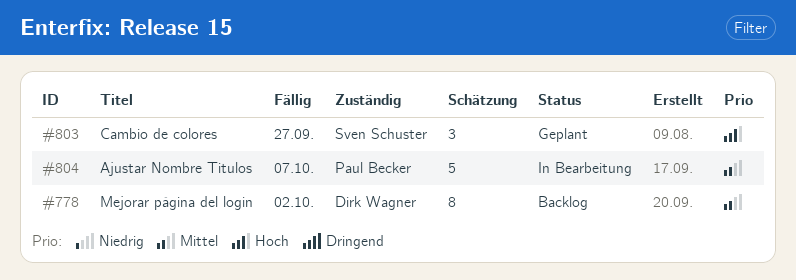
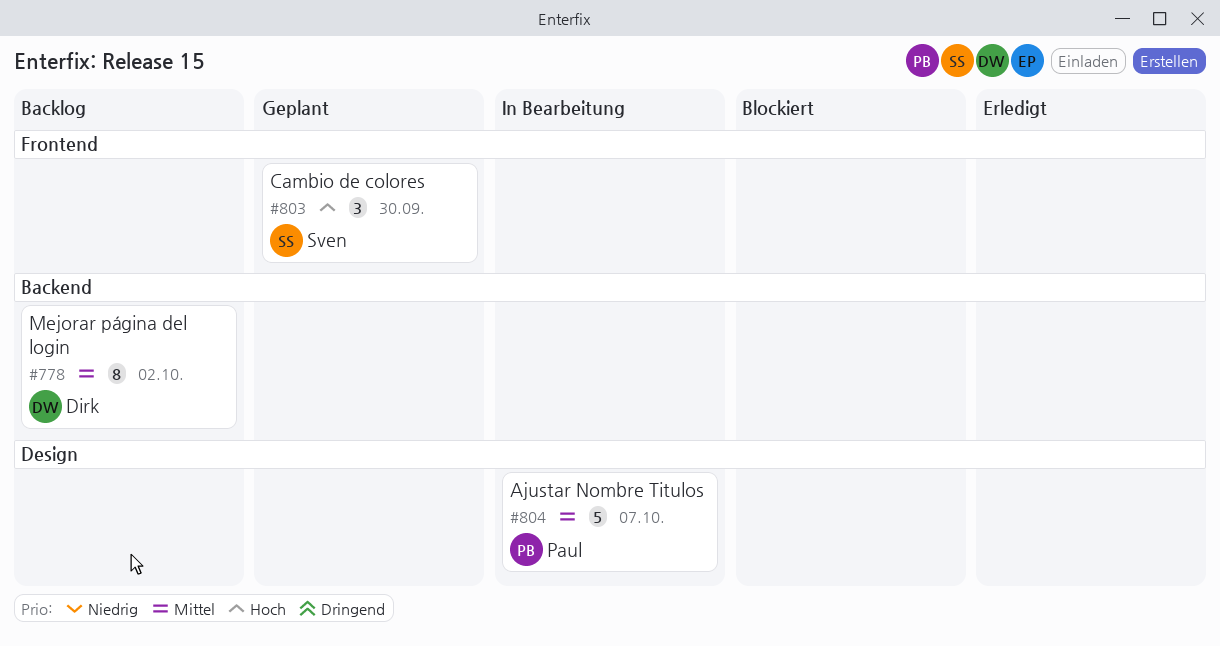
#803, due: Sep 27 -> Sep 30

